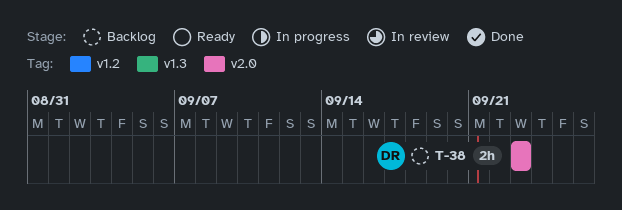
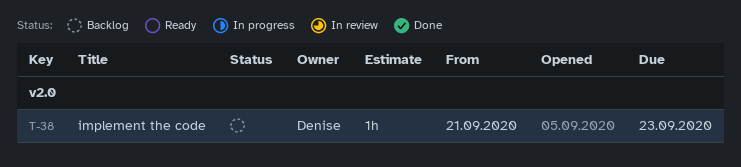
T-38, estimate: 2h -> 1h
T-38, start: Sep 23 -> Sep 21

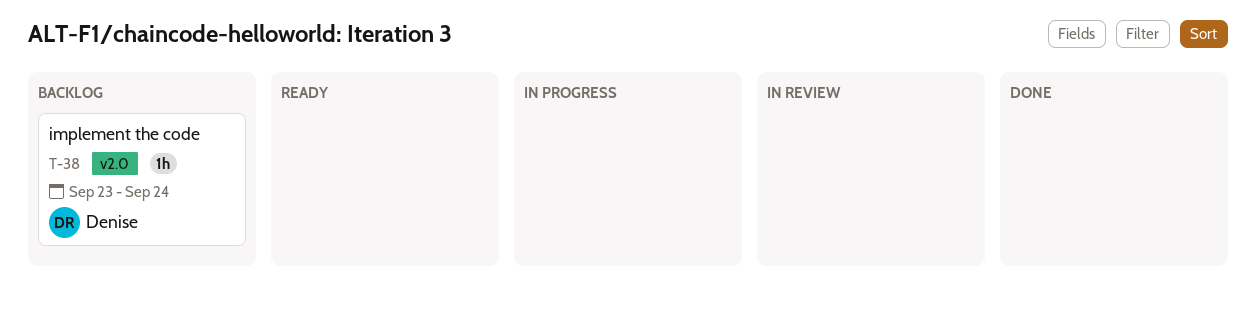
T-38, start: Sep 21 -> Sep 23
T-38, due: Sep 23 -> Sep 24

